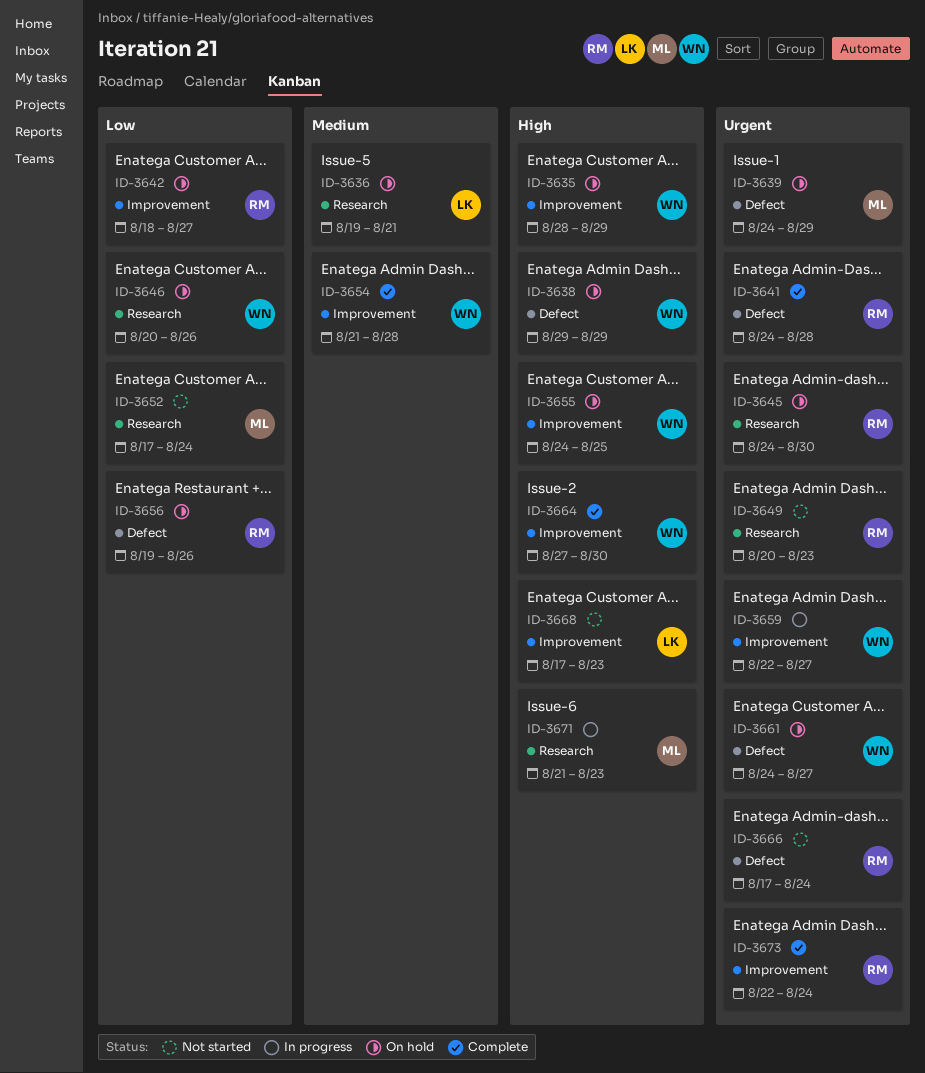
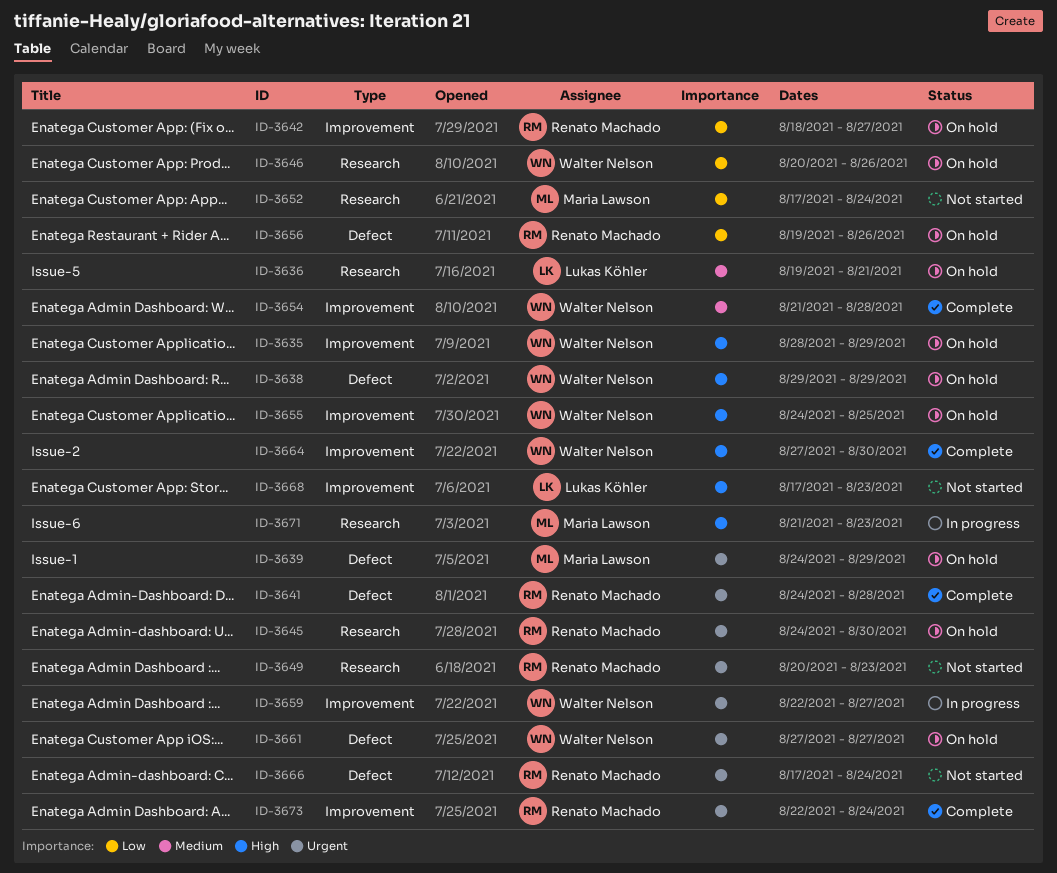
ID-3661, start: Aug 24 -> Aug 27

